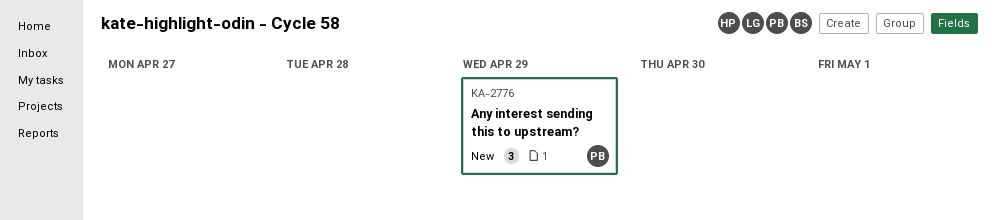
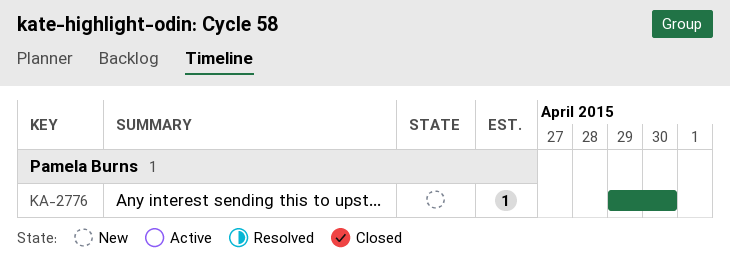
KA-2776, estimate: 3 -> 1
KA-2776, due: Apr 29 -> Apr 30

